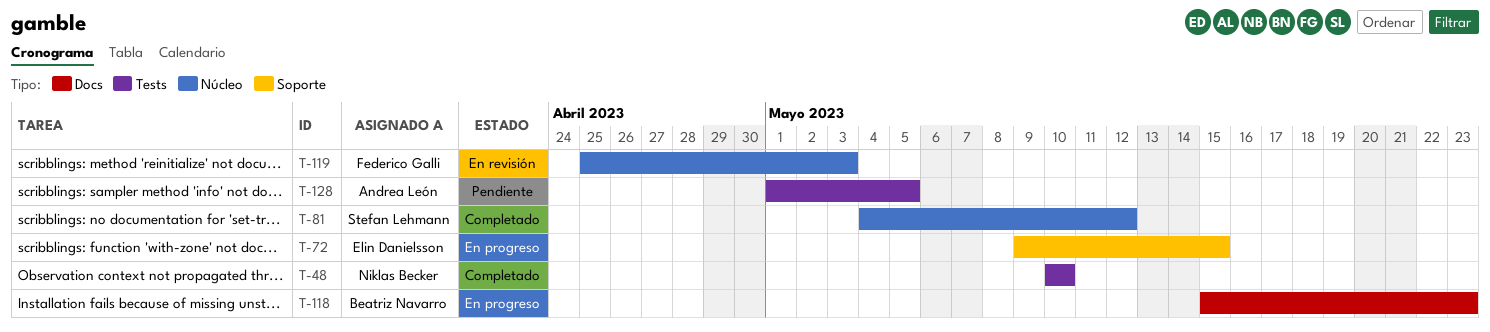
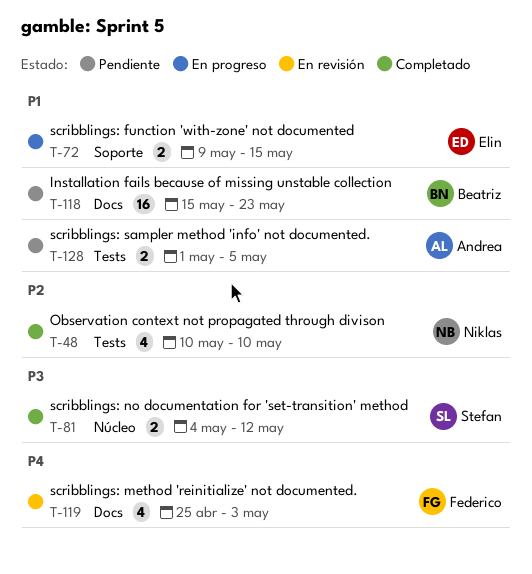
T-118, status: En progreso -> Pendiente
T-119, label: Núcleo -> Docs

